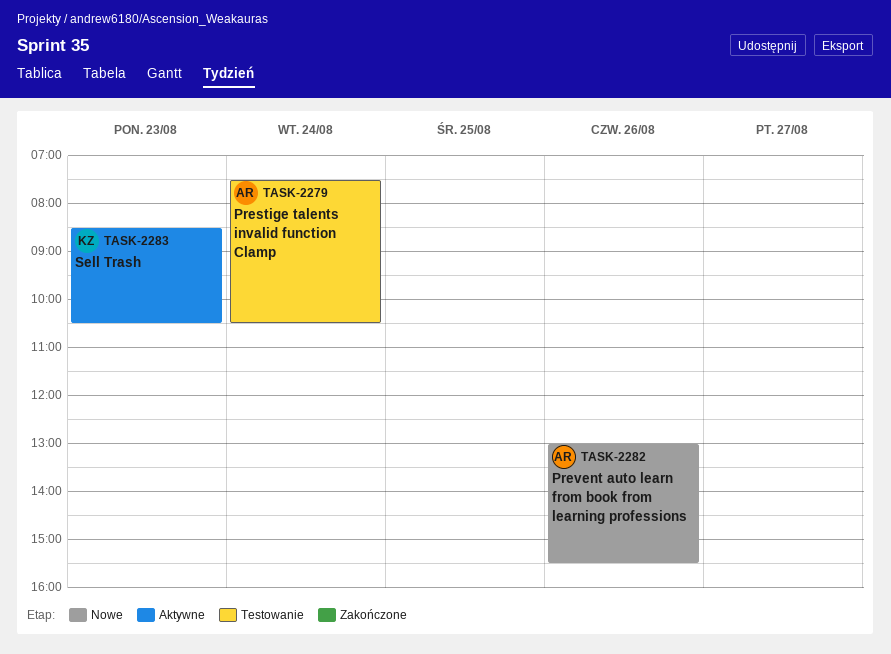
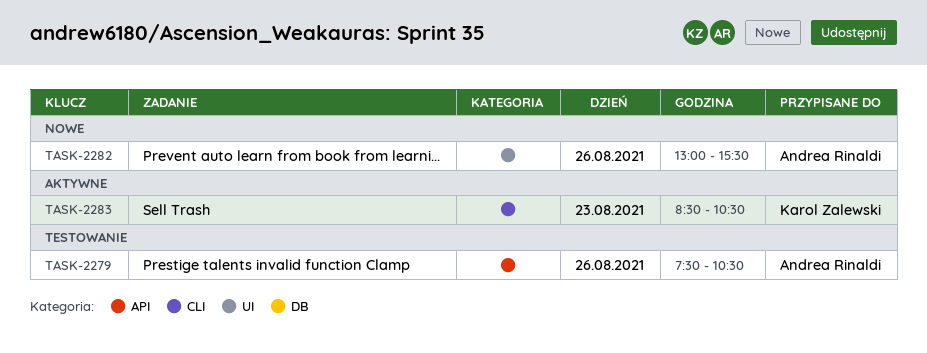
TASK-2279, day: Aug 24 -> Aug 26

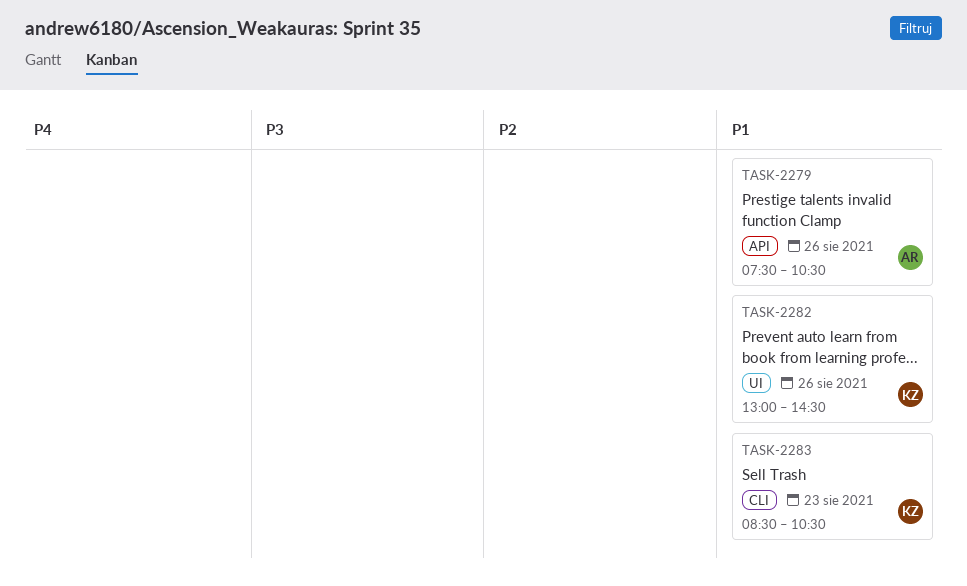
TASK-2282, owner: Andrea Rinaldi -> Karol Zalewski
TASK-2282, ends: 15:30 -> 14:30

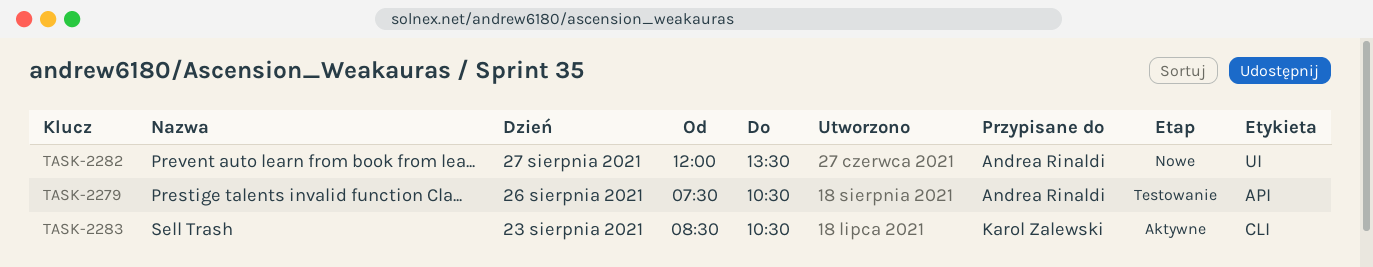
TASK-2282, owner: Karol Zalewski -> Andrea Rinaldi
TASK-2282, day: Aug 26 -> Aug 27
TASK-2282, begins: 13:00 -> 12:00
TASK-2282, ends: 14:30 -> 13:30

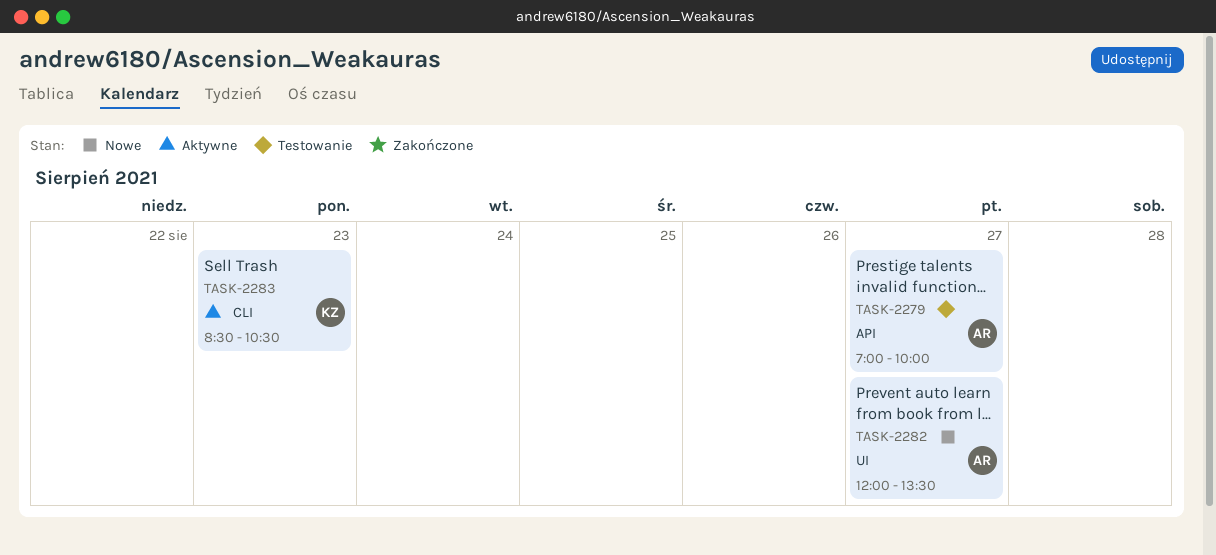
TASK-2279, day: Aug 26 -> Aug 27
TASK-2279, begins: 07:30 -> 07:00
TASK-2279, ends: 10:30 -> 10:00

